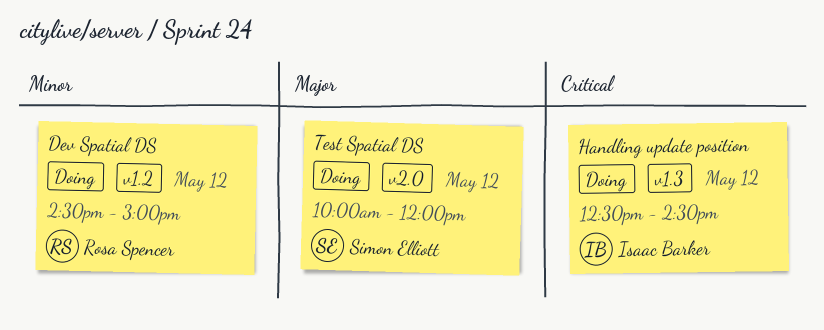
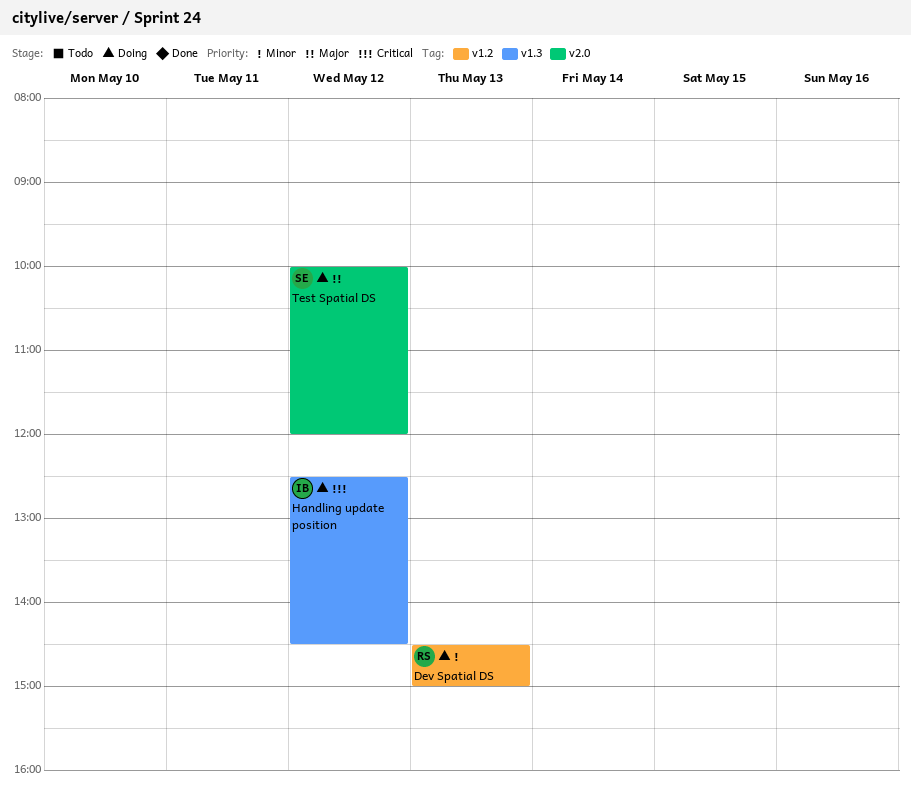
Dev Spatial DS, day: May 12 -> May 13

